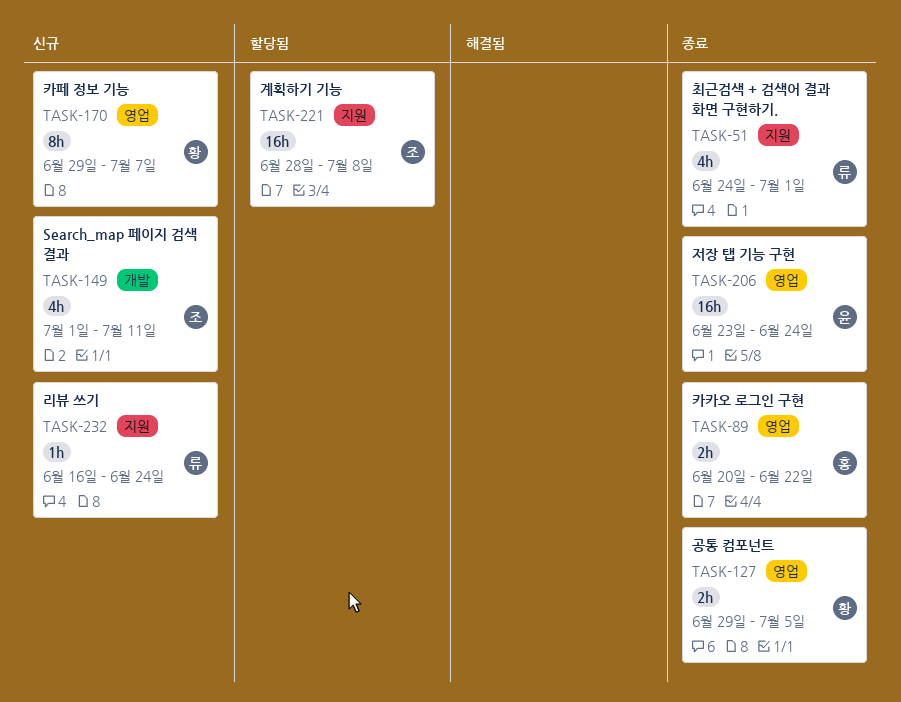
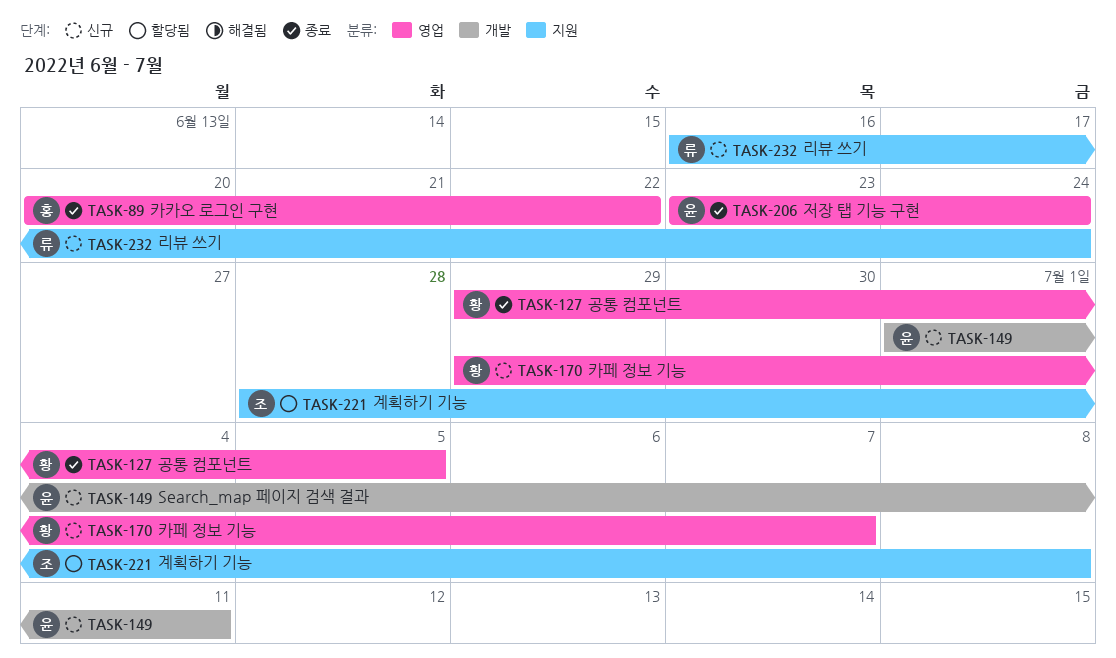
TASK-51: present -> none
TASK-149, owner: 조 -> 윤

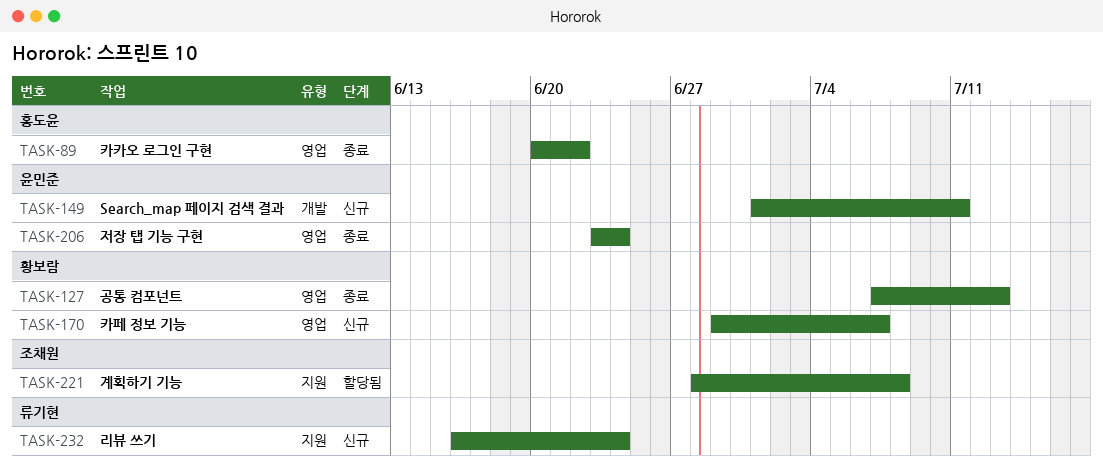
TASK-127, start: Jun 29 -> Jul 7
TASK-127, due: Jul 5 -> Jul 13

